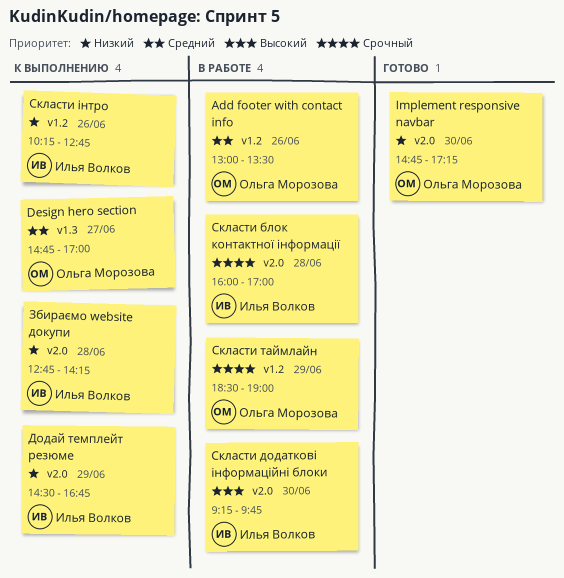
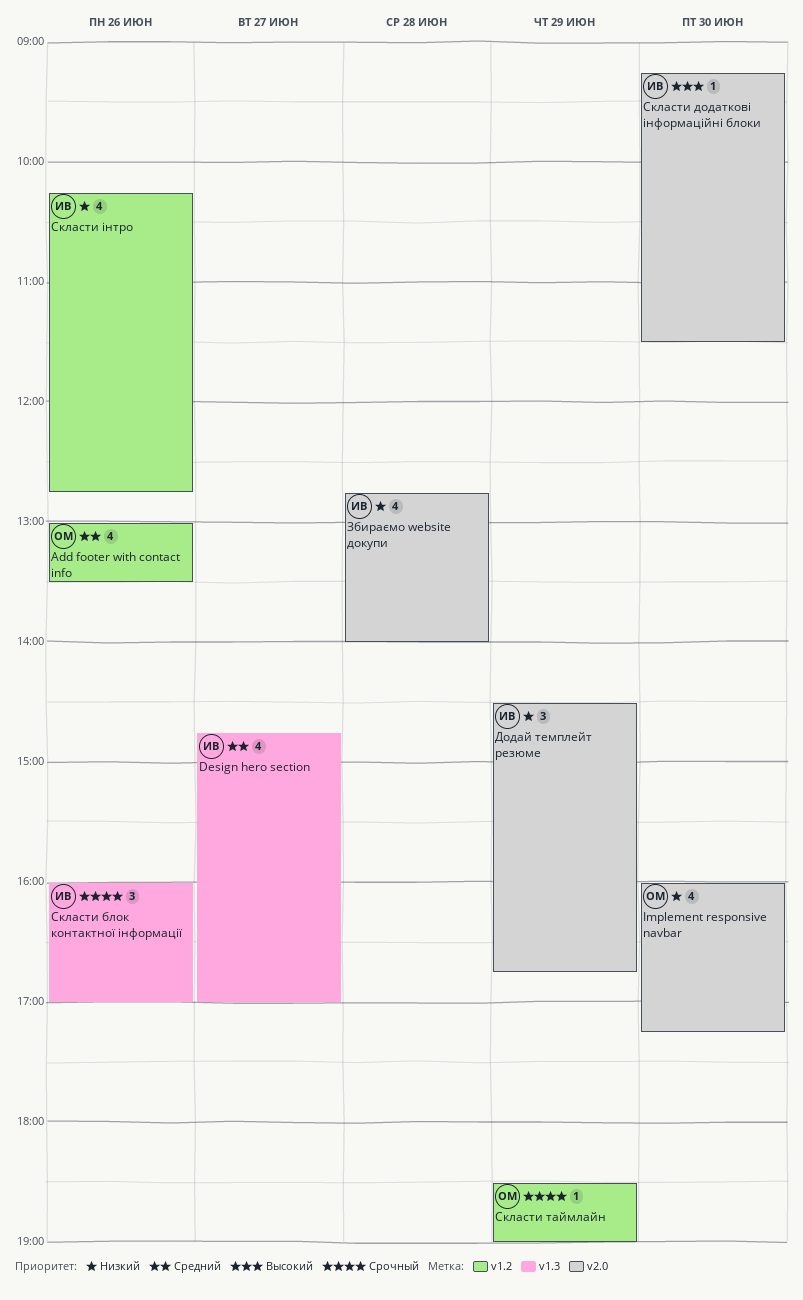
Design hero section, owner: Ольга Морозова -> Илья Волков
Implement responsive navbar, begins: 14:45 -> 16:00
Збираємо website докупи, ends: 14:15 -> 14:00
Скласти блок контактної інформації, label: v2.0 -> v1.3
Скласти блок контактної інформації, day: Jun 28 -> Jun 26
Скласти додаткові інформаційні блоки, ends: 09:45 -> 11:30

